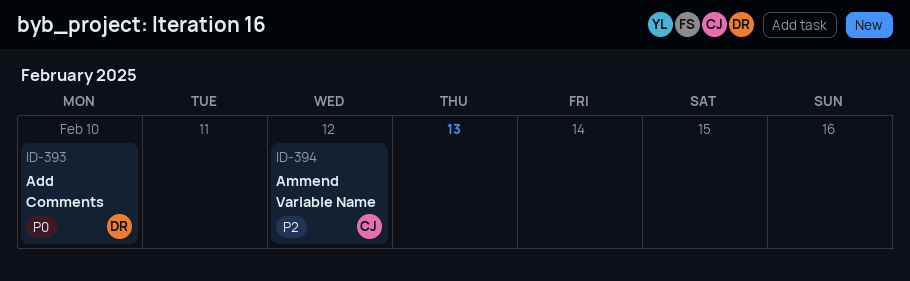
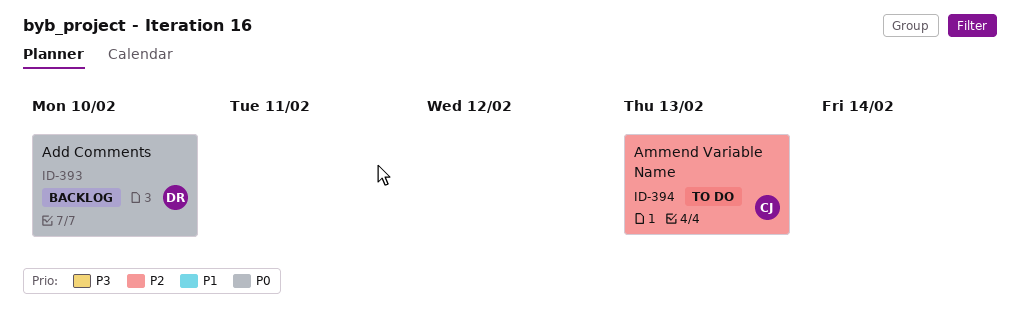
ID-394, due: Feb 12 -> Feb 13

